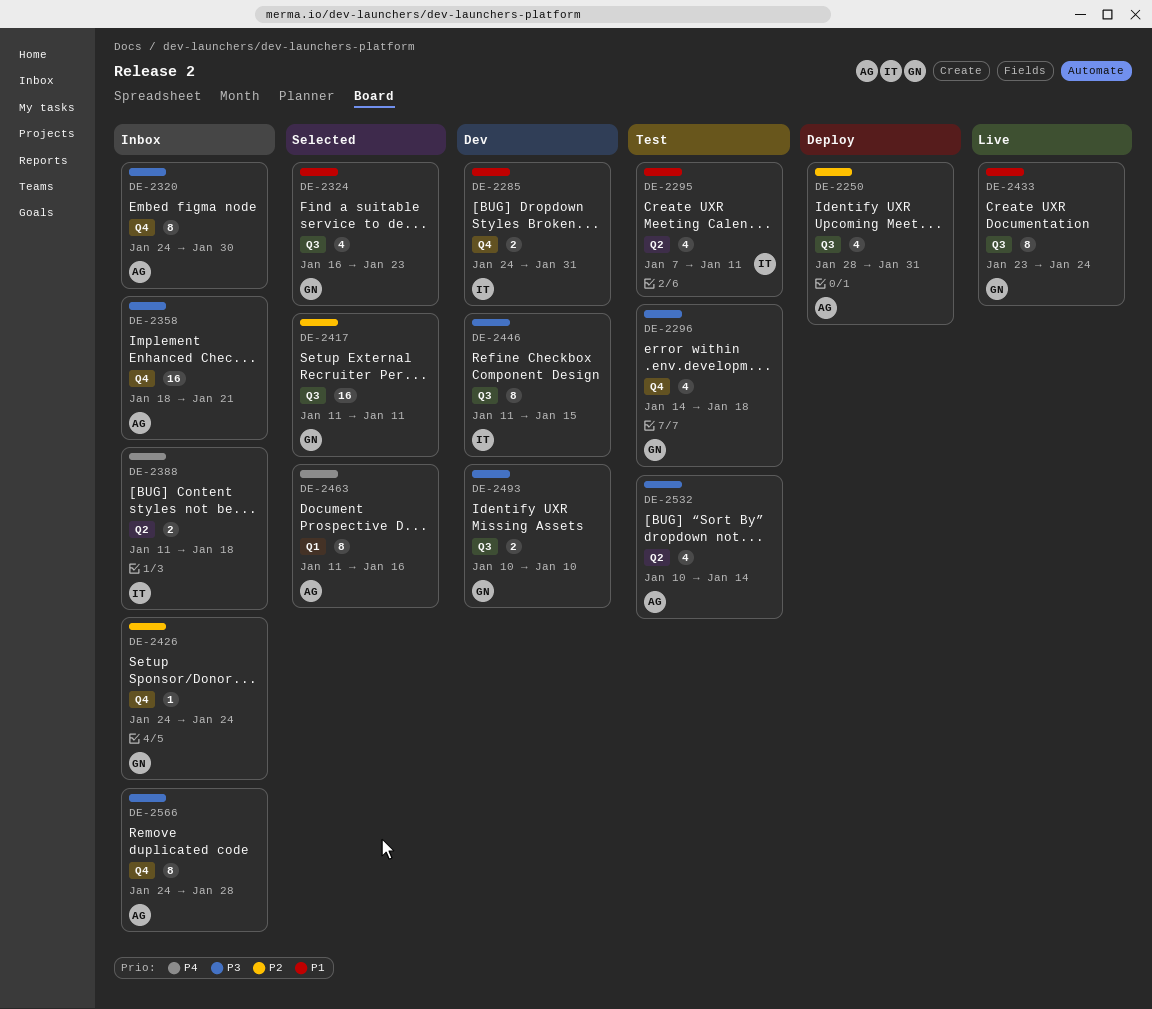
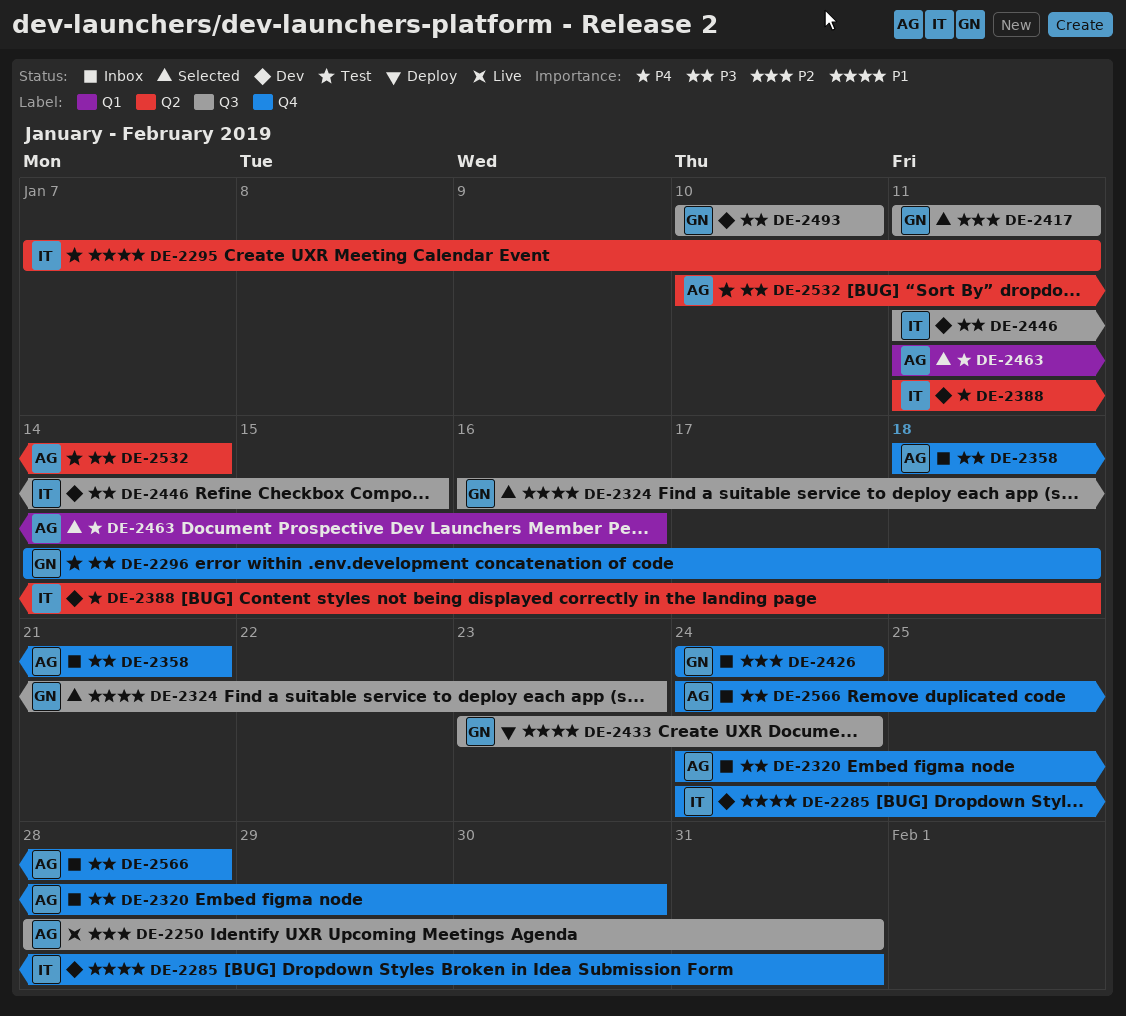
DE-2250, status: Deploy -> Live
DE-2388, status: Inbox -> Dev
DE-2433, status: Live -> Deploy

